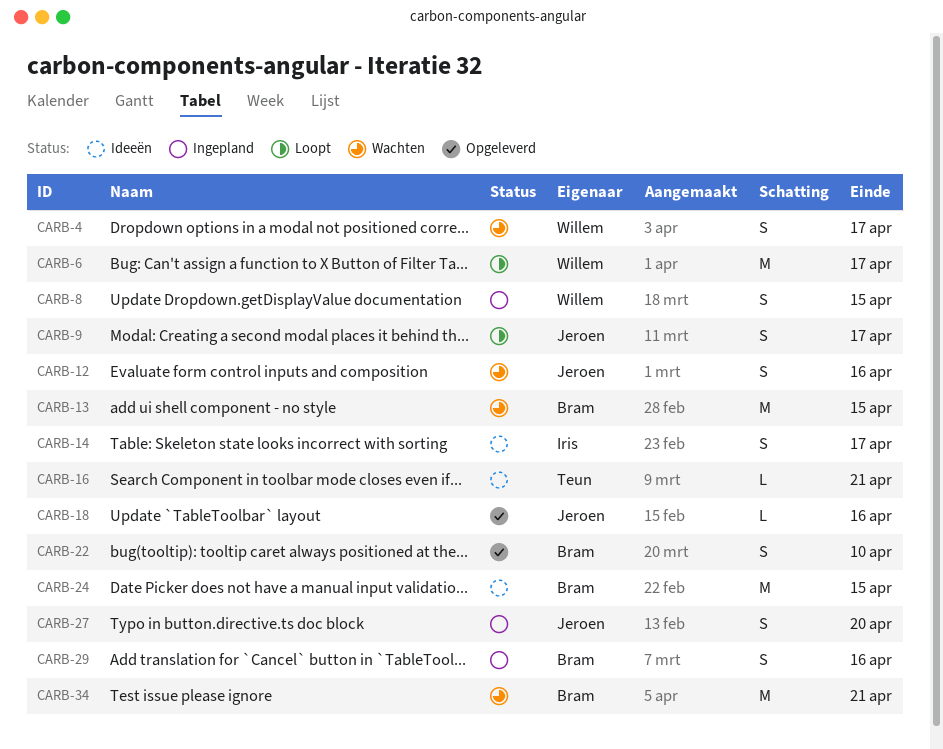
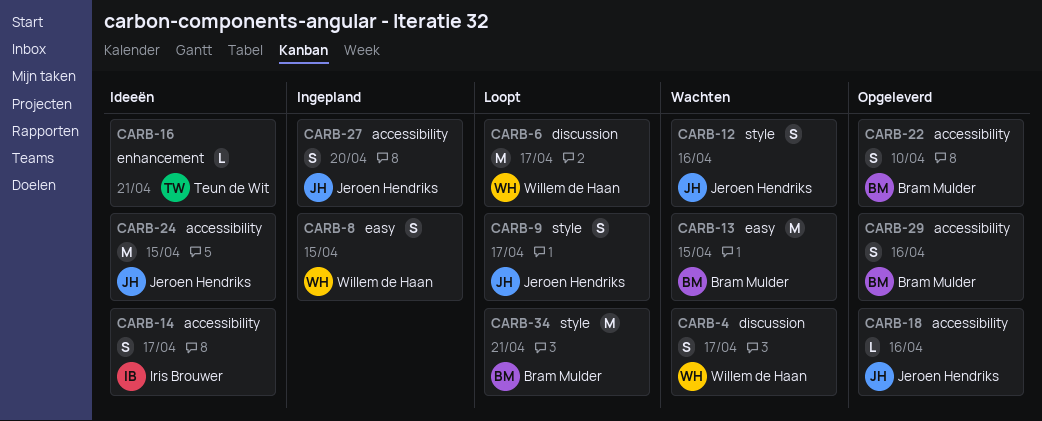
CARB-24, owner: Bram Mulder -> Jeroen Hendriks
CARB-29, status: Ingepland -> Opgeleverd
CARB-34, status: Wachten -> Loopt

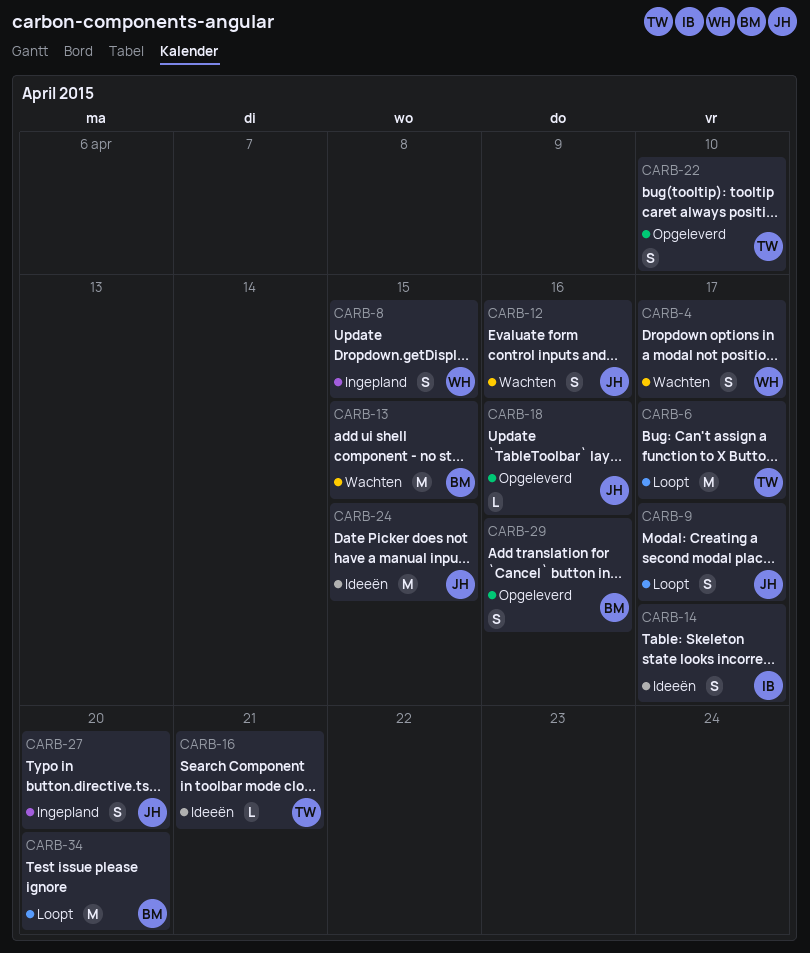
CARB-6, owner: Willem de Haan -> Teun de Wit
CARB-22, owner: Bram Mulder -> Teun de Wit
CARB-34, due: Apr 21 -> Apr 20

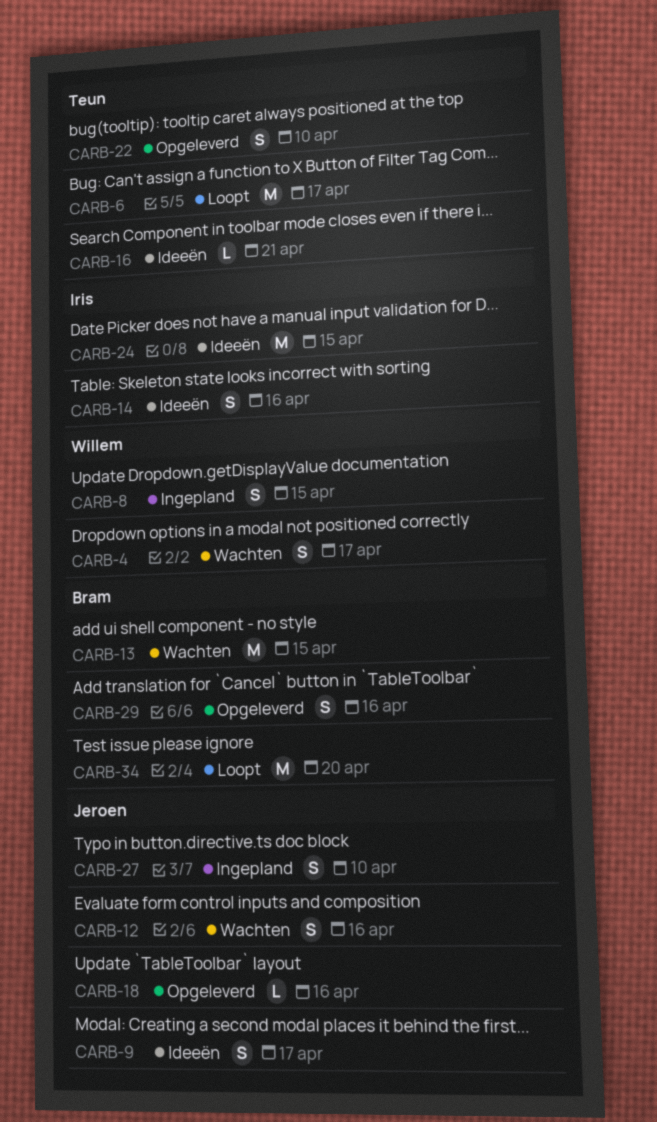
CARB-9, status: Loopt -> Ideeën
CARB-14, due: Apr 17 -> Apr 16
CARB-24, owner: Jeroen -> Iris
CARB-27, due: Apr 20 -> Apr 10

